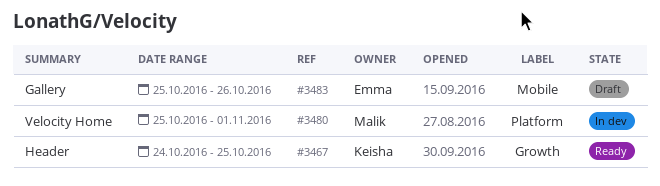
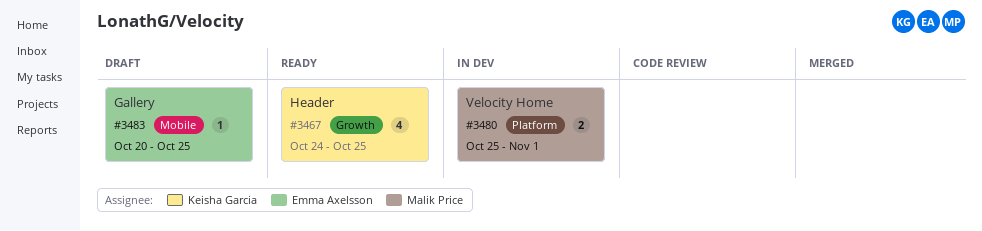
#3483, start: Oct 25 -> Oct 20
#3483, due: Oct 26 -> Oct 25

